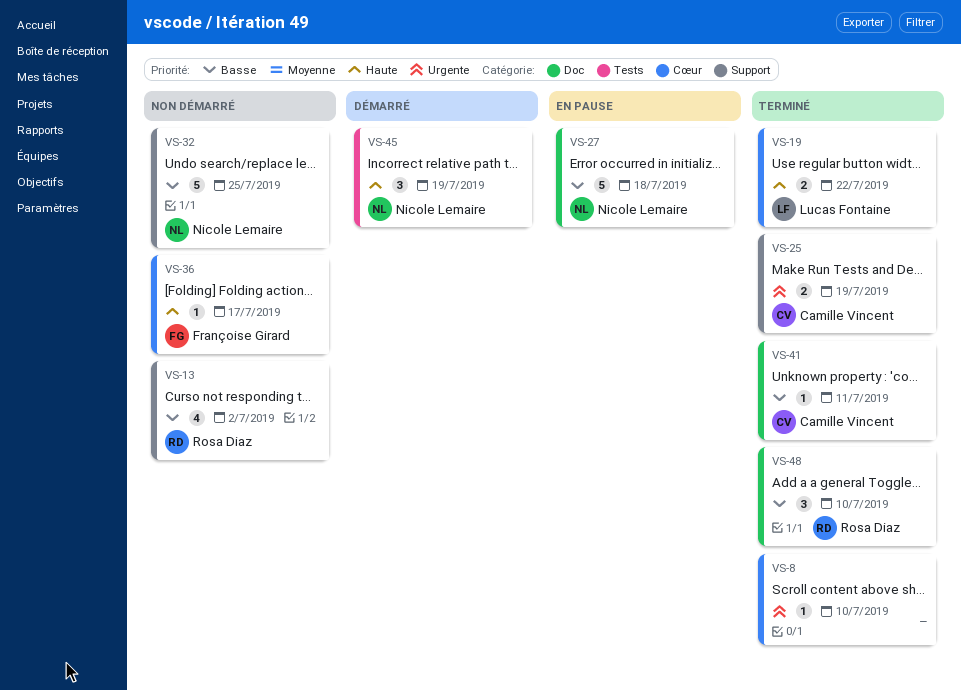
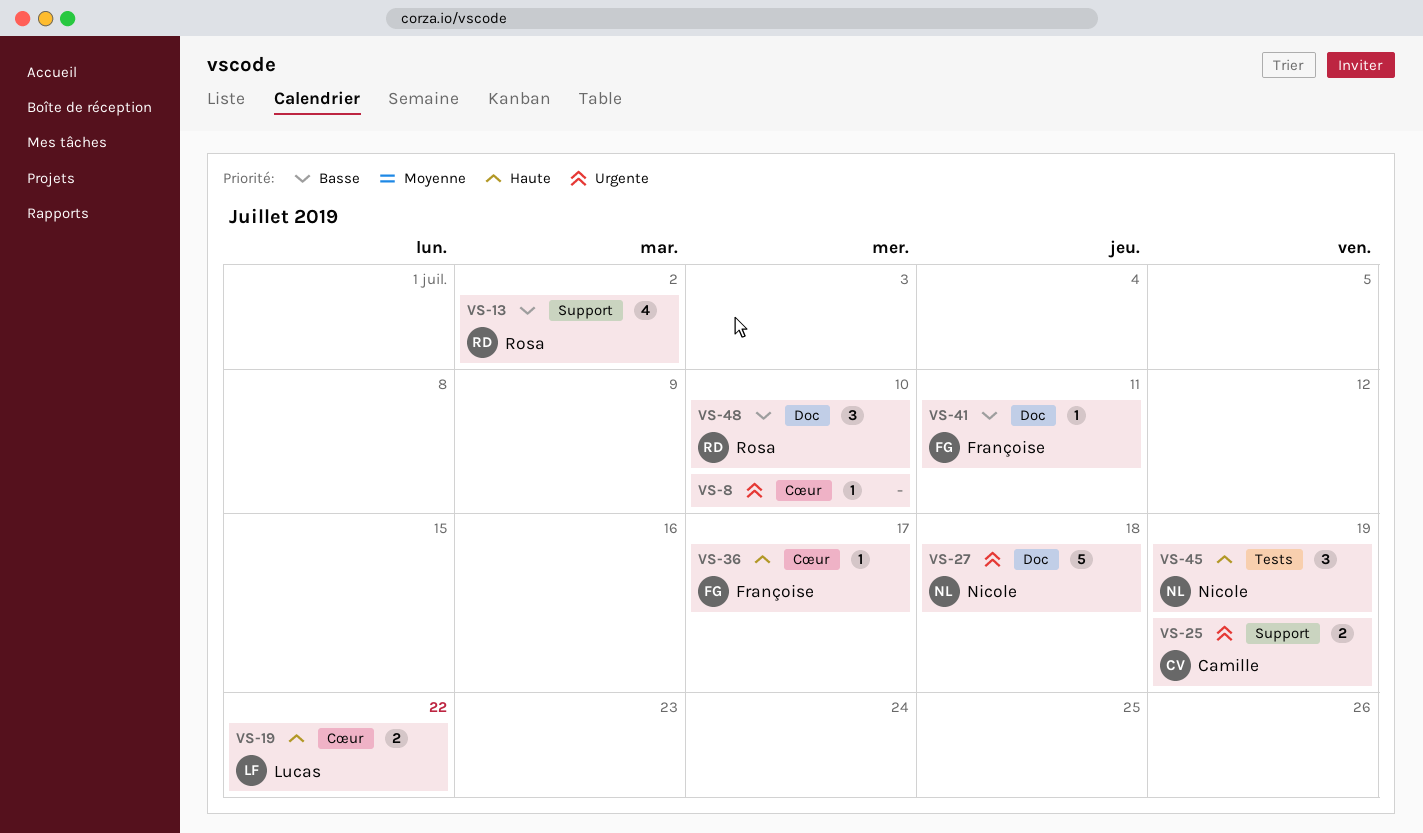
VS-27, priority: Basse -> Urgente
VS-32: present -> none
VS-41, owner: Camille Vincent -> Françoise Girard

